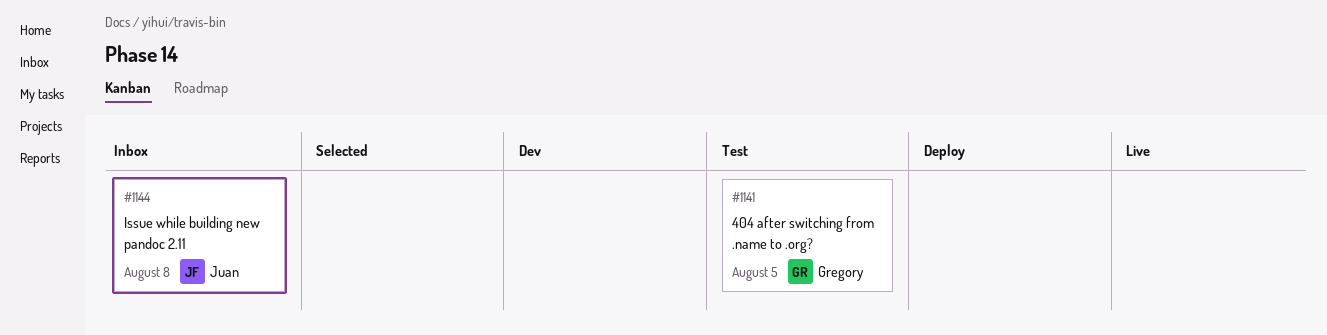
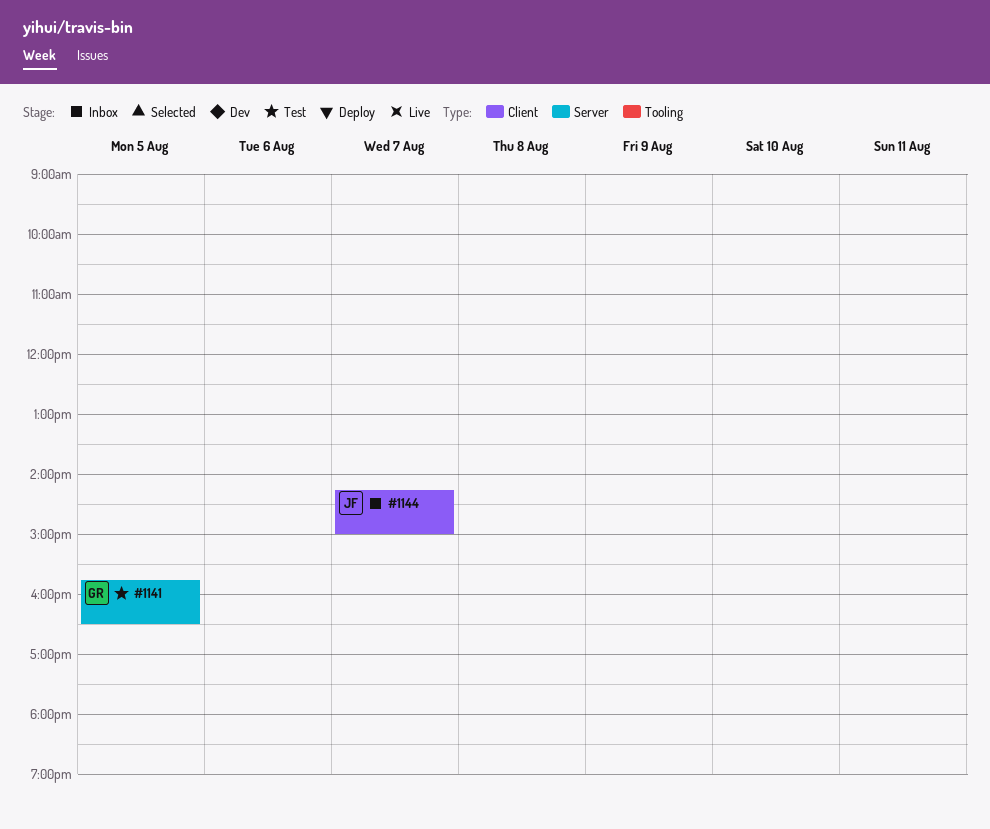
#1144, day: Aug 8 -> Aug 7

